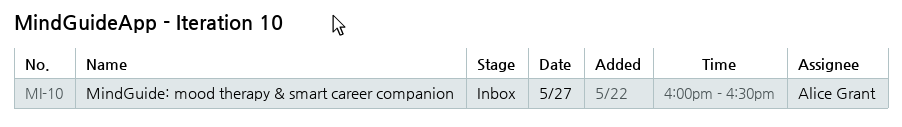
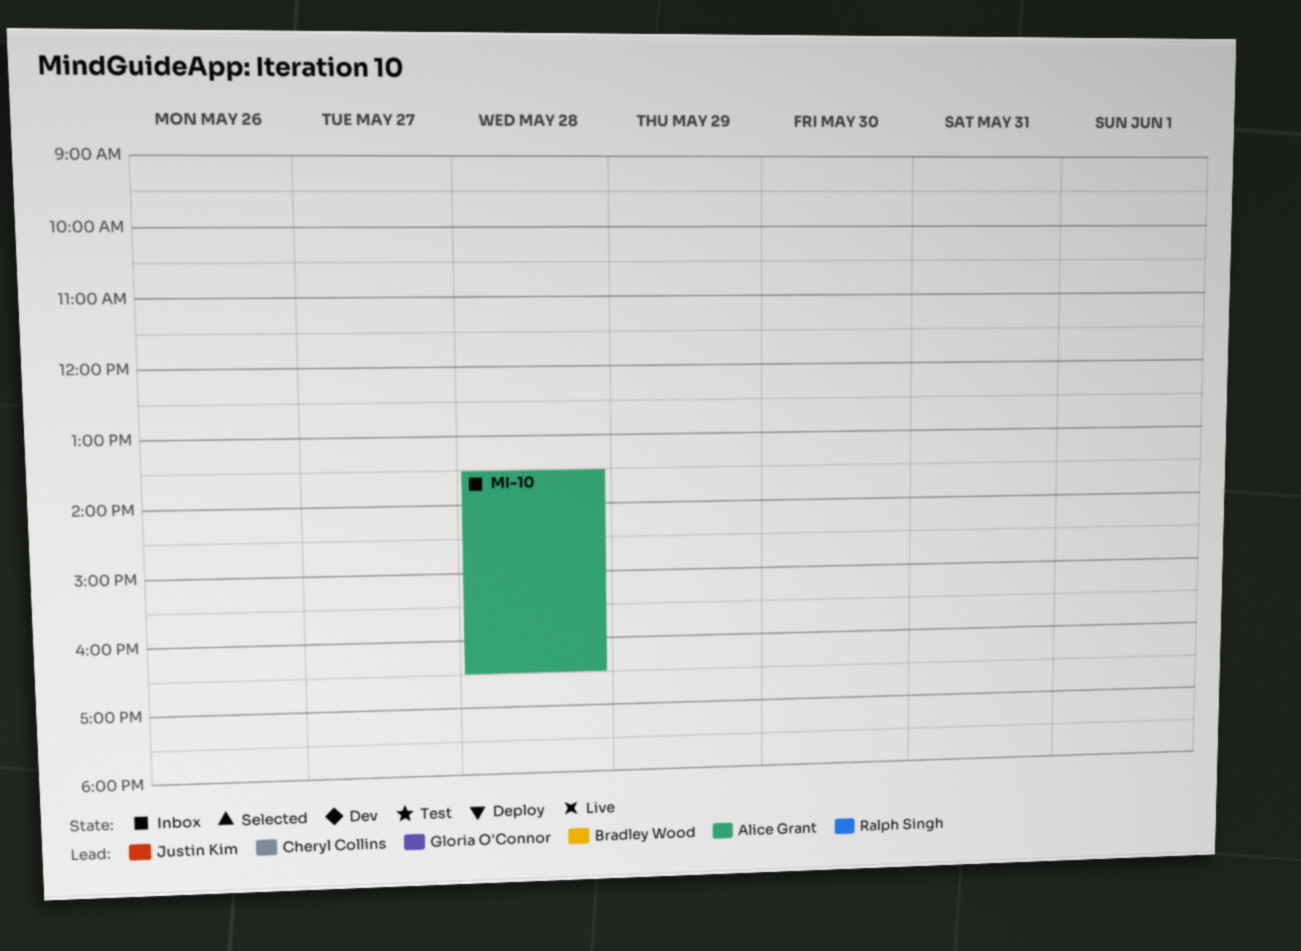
MI-10, day: May 27 -> May 28
MI-10, begins: 16:00 -> 13:30

